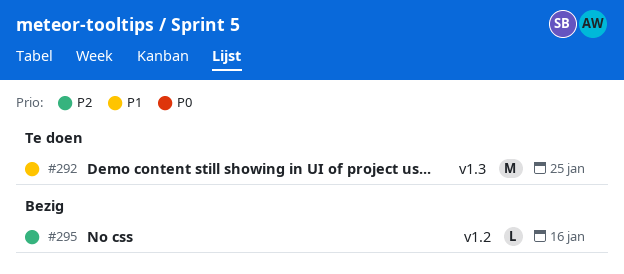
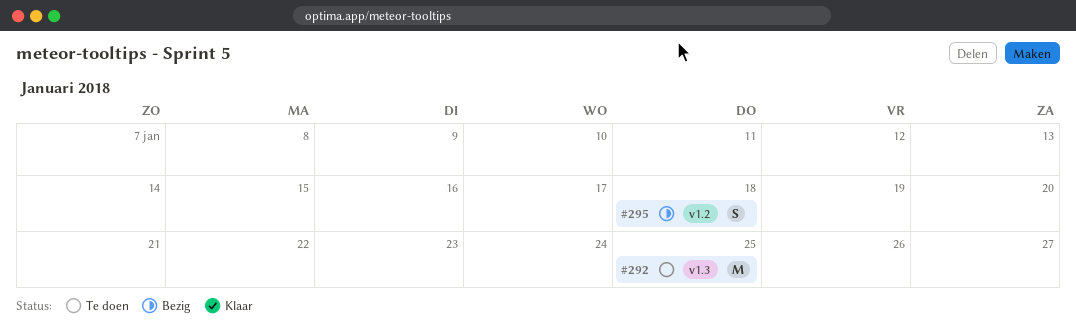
#295, estimate: L -> S
#295, due: Jan 16 -> Jan 18

